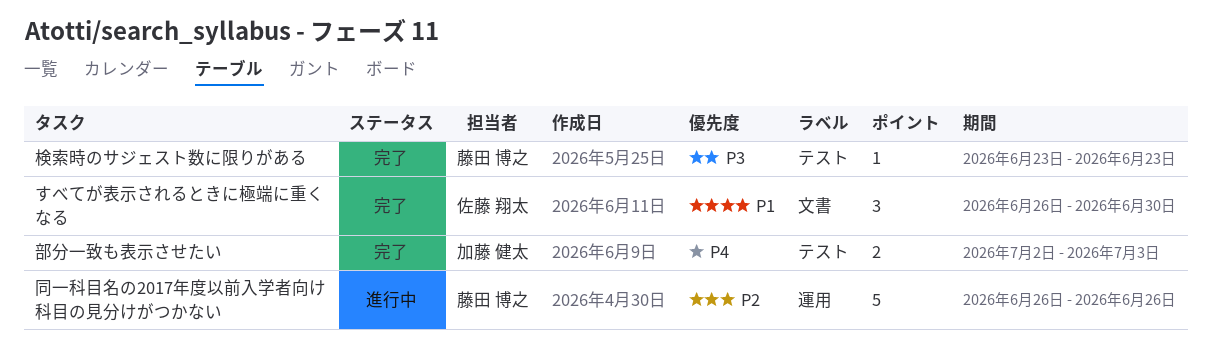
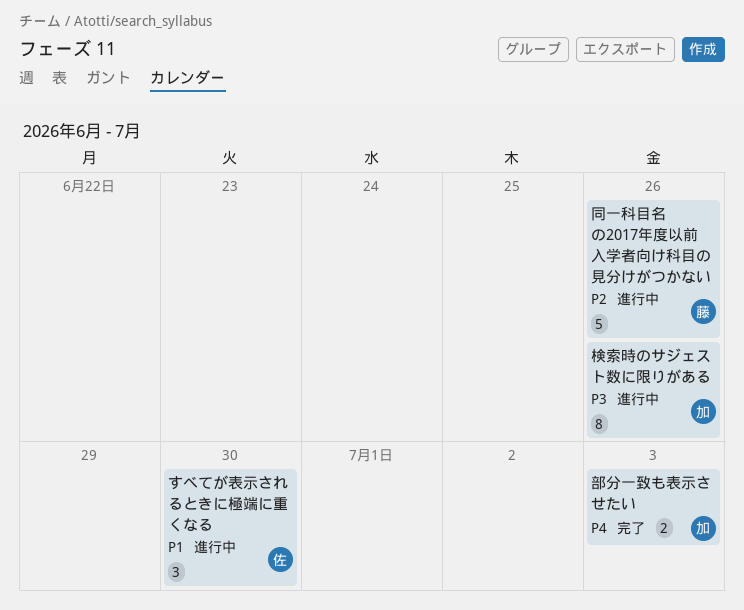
すべてが表示されるときに極端に重くなる, status: 完了 -> 進行中
検索時のサジェスト数に限りがある, status: 完了 -> 進行中
検索時のサジェスト数に限りがある, owner: 藤田 博之 -> 加藤 健太
検索時のサジェスト数に限りがある, estimate: 1 -> 8
検索時のサジェスト数に限りがある, due: Jun 23 -> Jun 26

